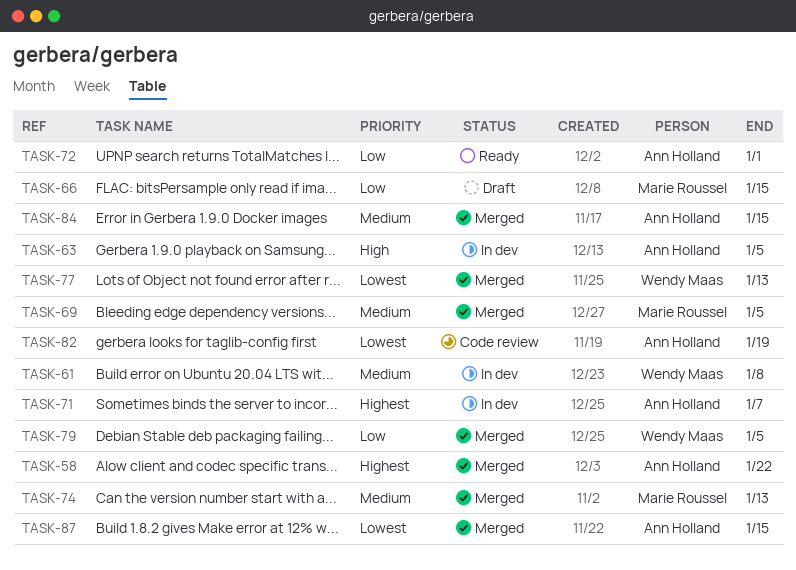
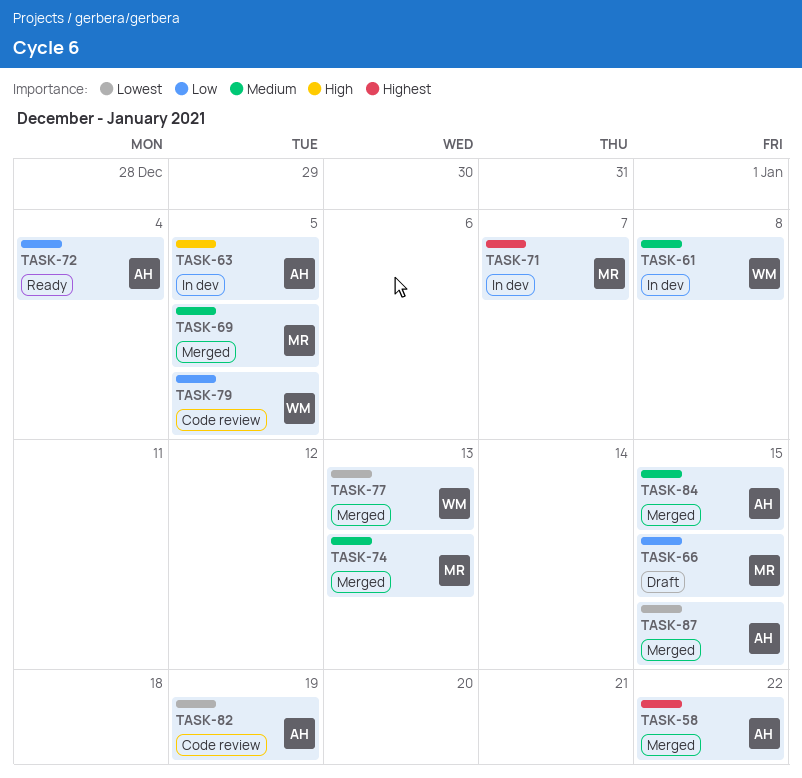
TASK-71, owner: Ann Holland -> Marie Roussel
TASK-72, due: Jan 1 -> Jan 4
TASK-79, status: Merged -> Code review

